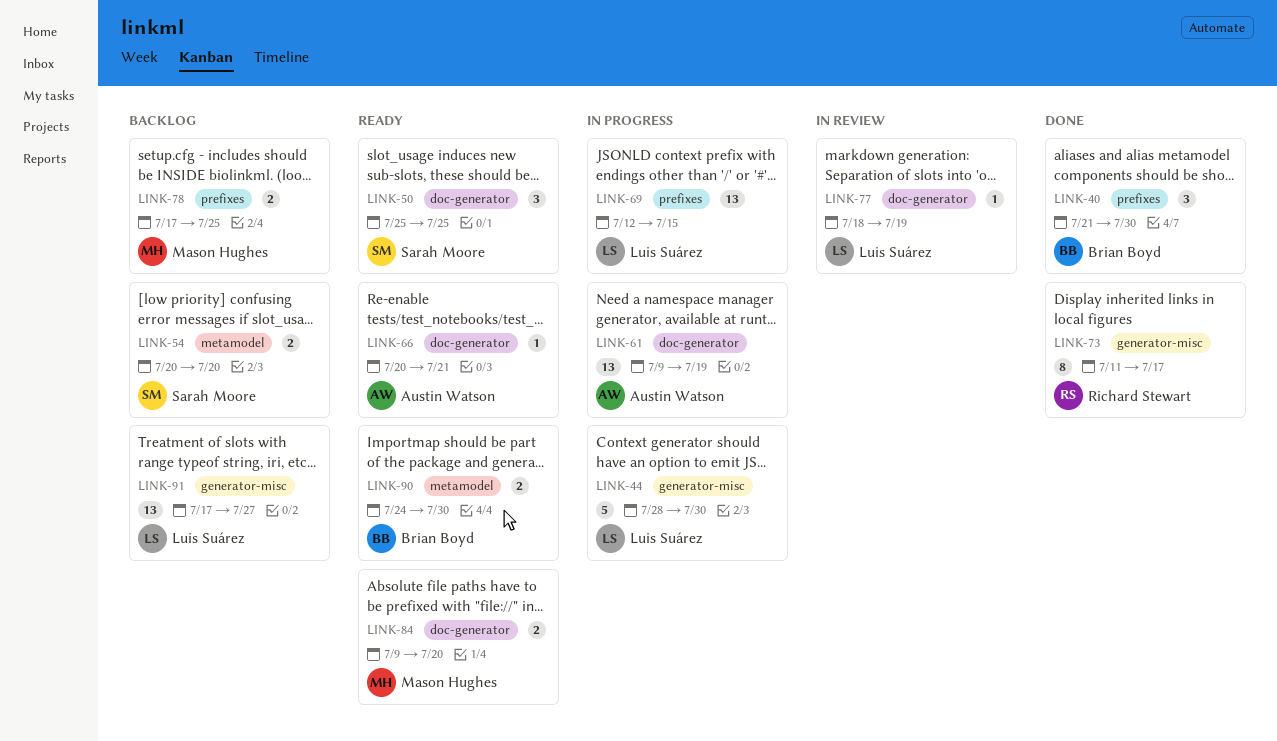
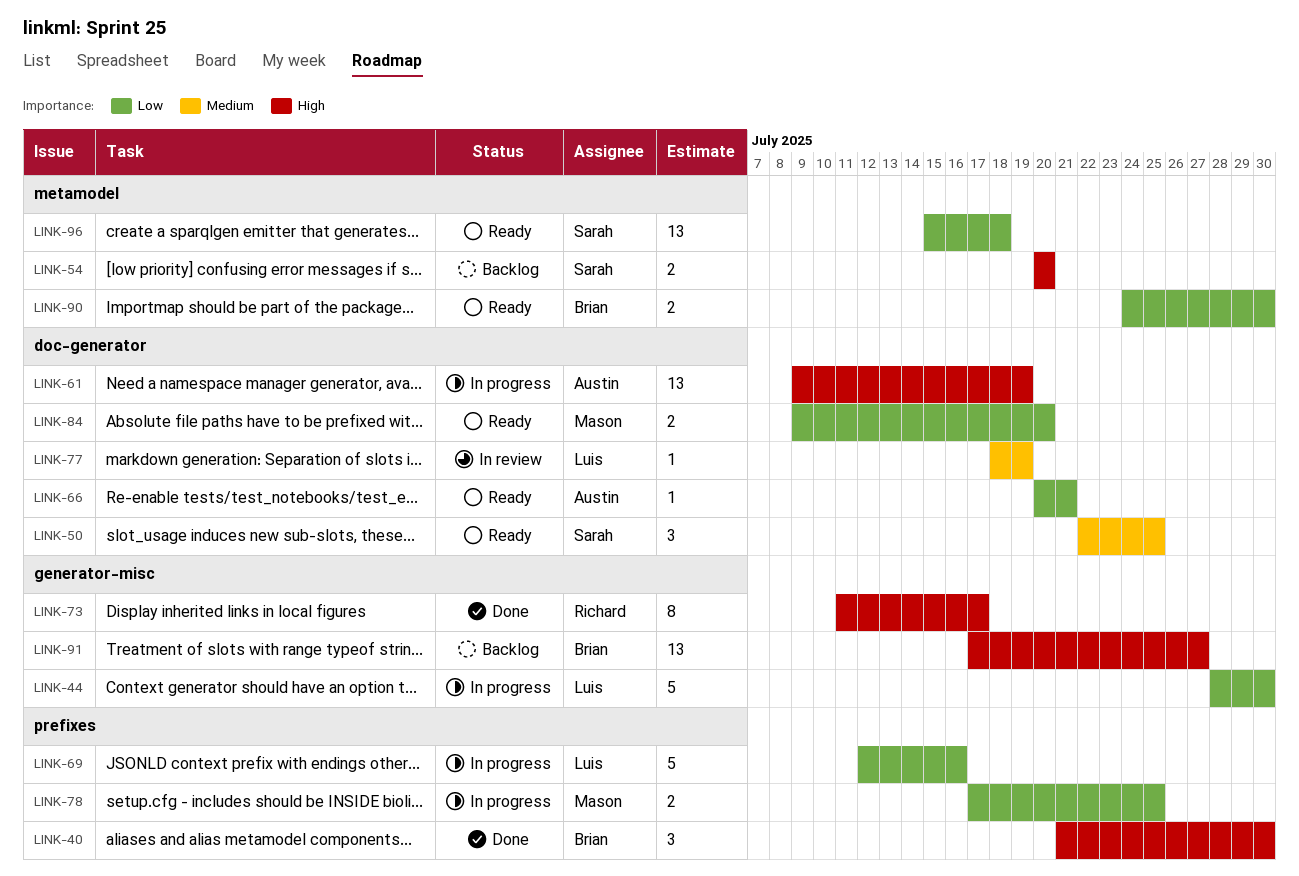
LINK-50, start: Jul 25 -> Jul 22
LINK-69, estimate: 13 -> 5
LINK-69, due: Jul 15 -> Jul 16
LINK-78, status: Backlog -> In progress
LINK-91, owner: Luis Suárez -> Brian Boyd
LINK-96: none -> present

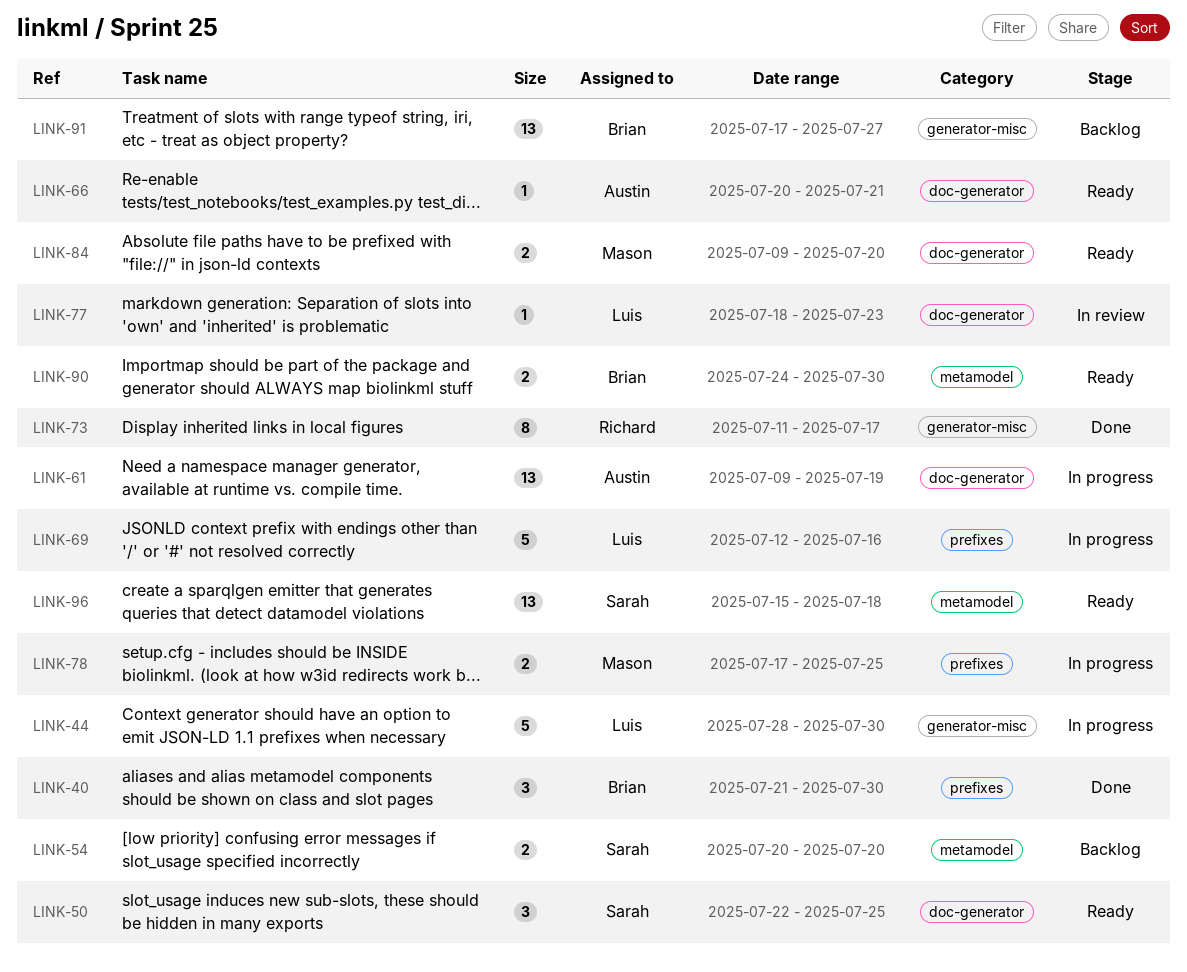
LINK-77, due: Jul 19 -> Jul 23

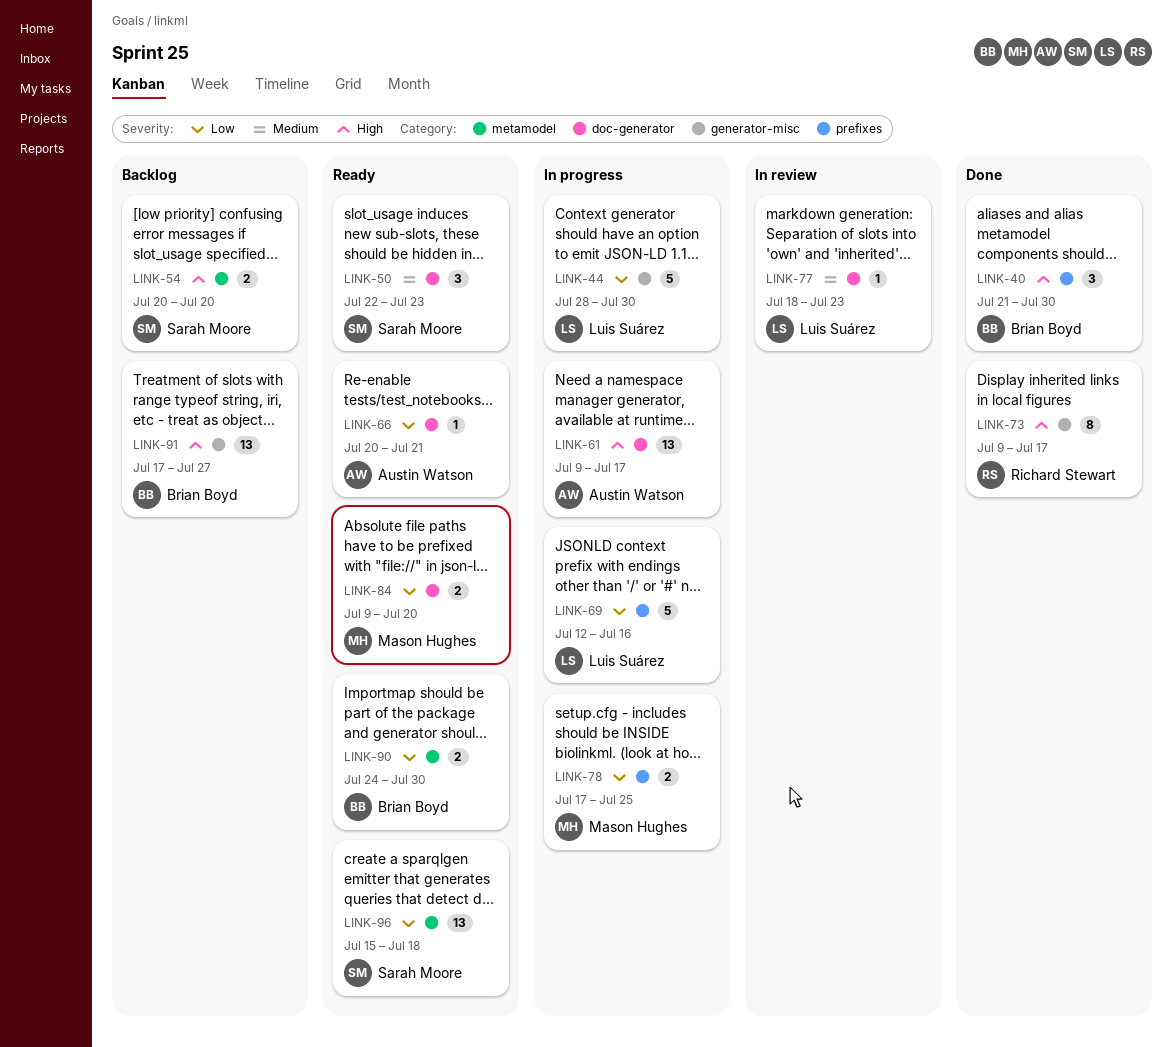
LINK-50, due: Jul 25 -> Jul 23
LINK-61, due: Jul 19 -> Jul 17
LINK-73, start: Jul 11 -> Jul 9

